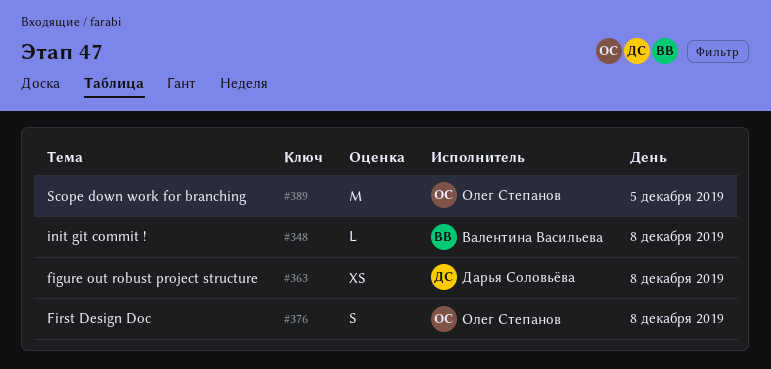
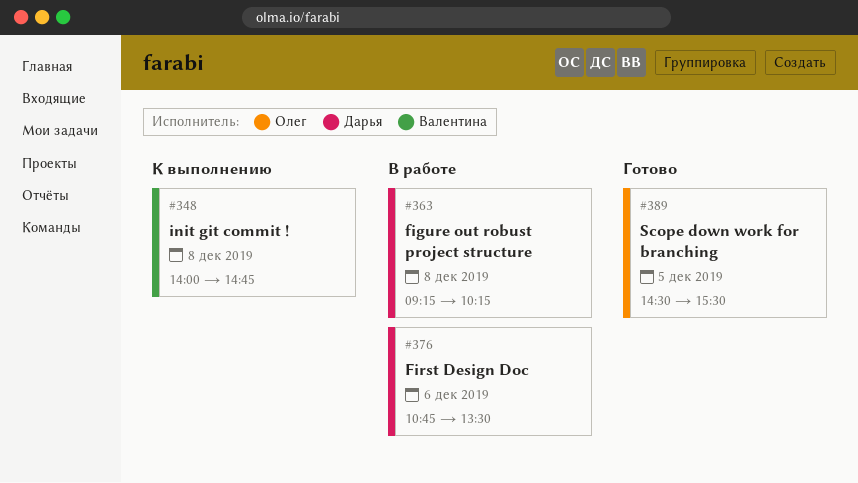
#376, owner: Олег Степанов -> Дарья Соловьёва
#376, day: Dec 8 -> Dec 6

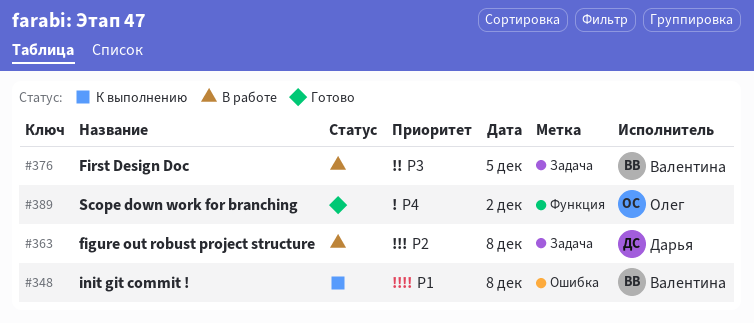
#376, owner: Дарья -> Валентина
#376, day: Dec 6 -> Dec 5
#389, day: Dec 5 -> Dec 2

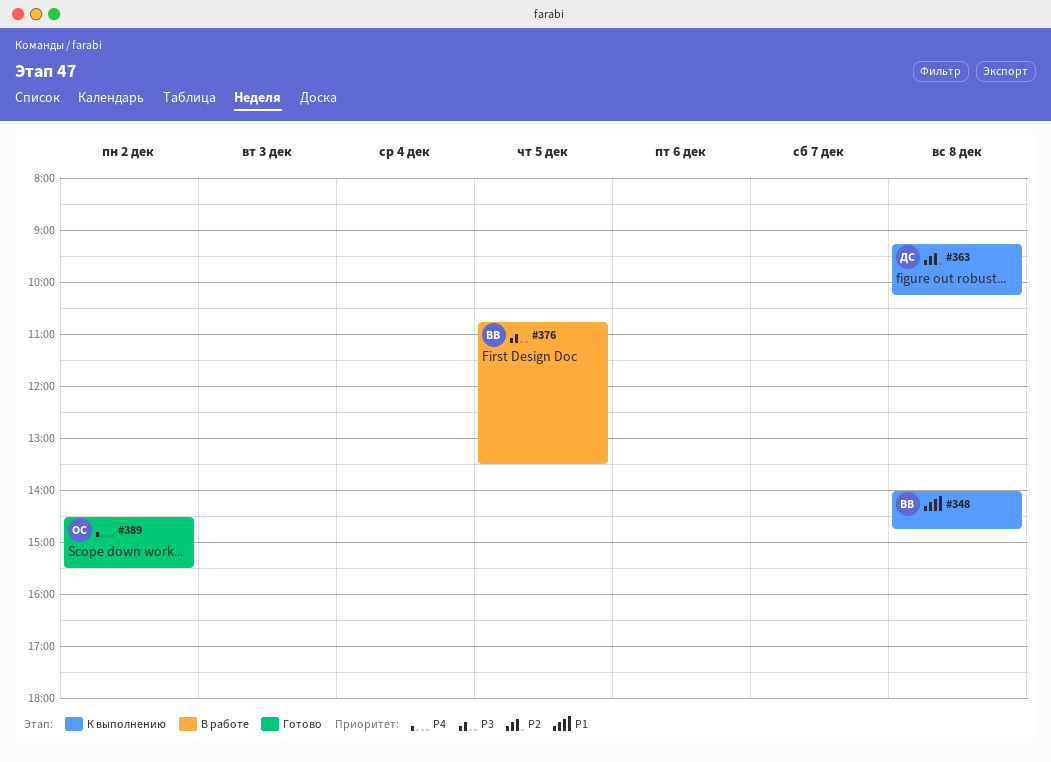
#363, status: В работе -> К выполнению

